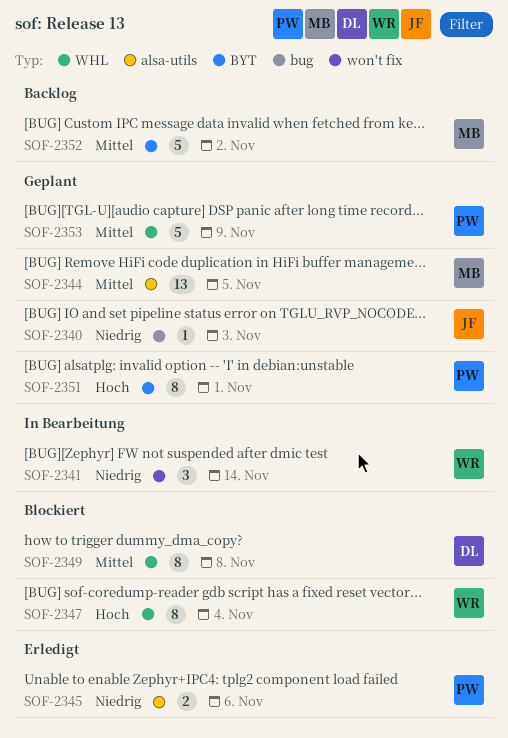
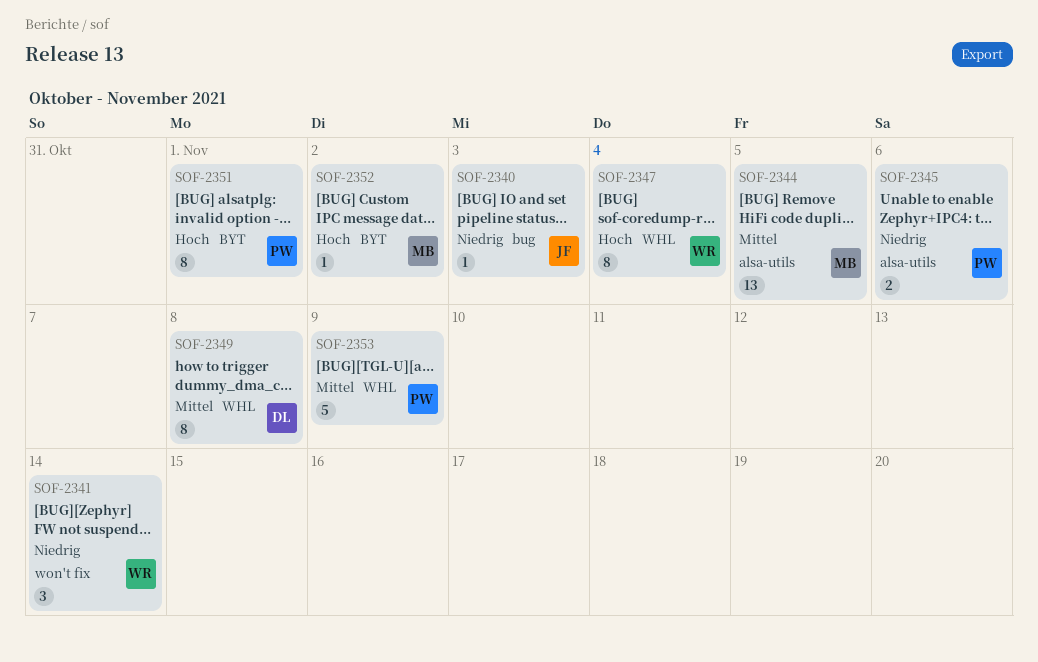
SOF-2352, priority: Mittel -> Hoch
SOF-2352, estimate: 5 -> 1

